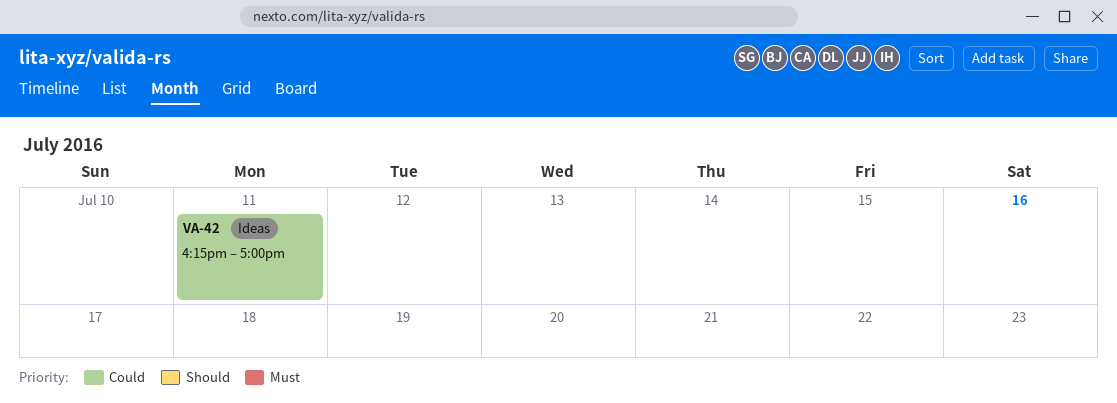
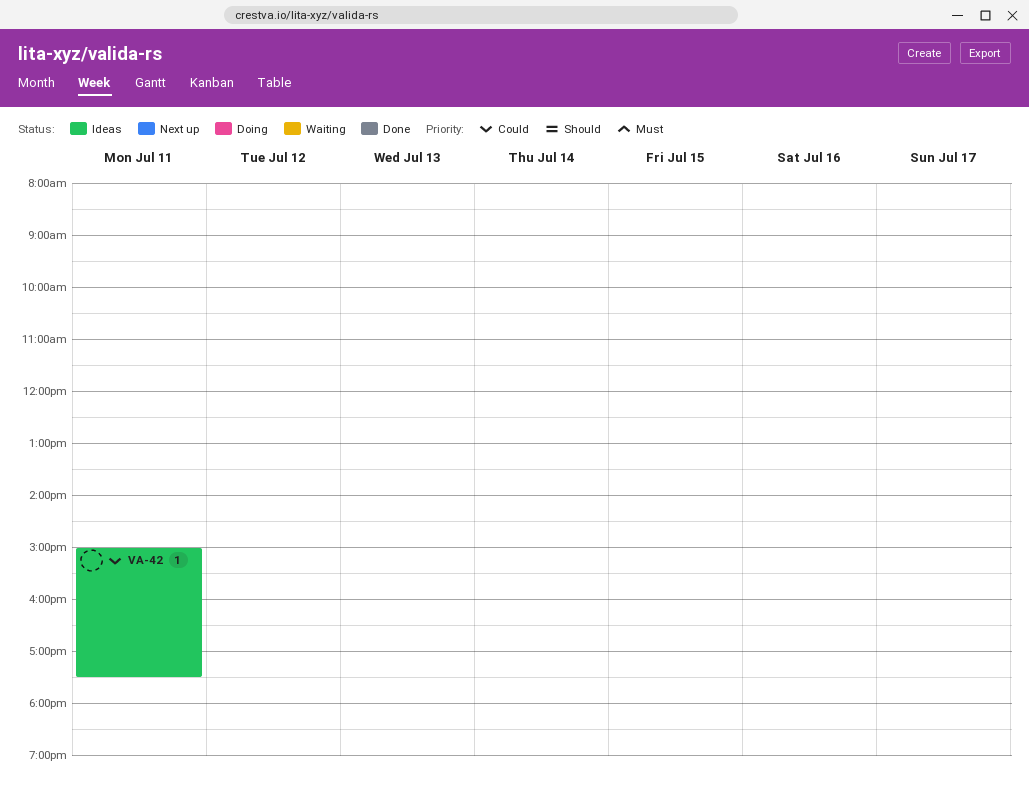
VA-42, begins: 16:15 -> 15:00
VA-42, ends: 17:00 -> 17:30

